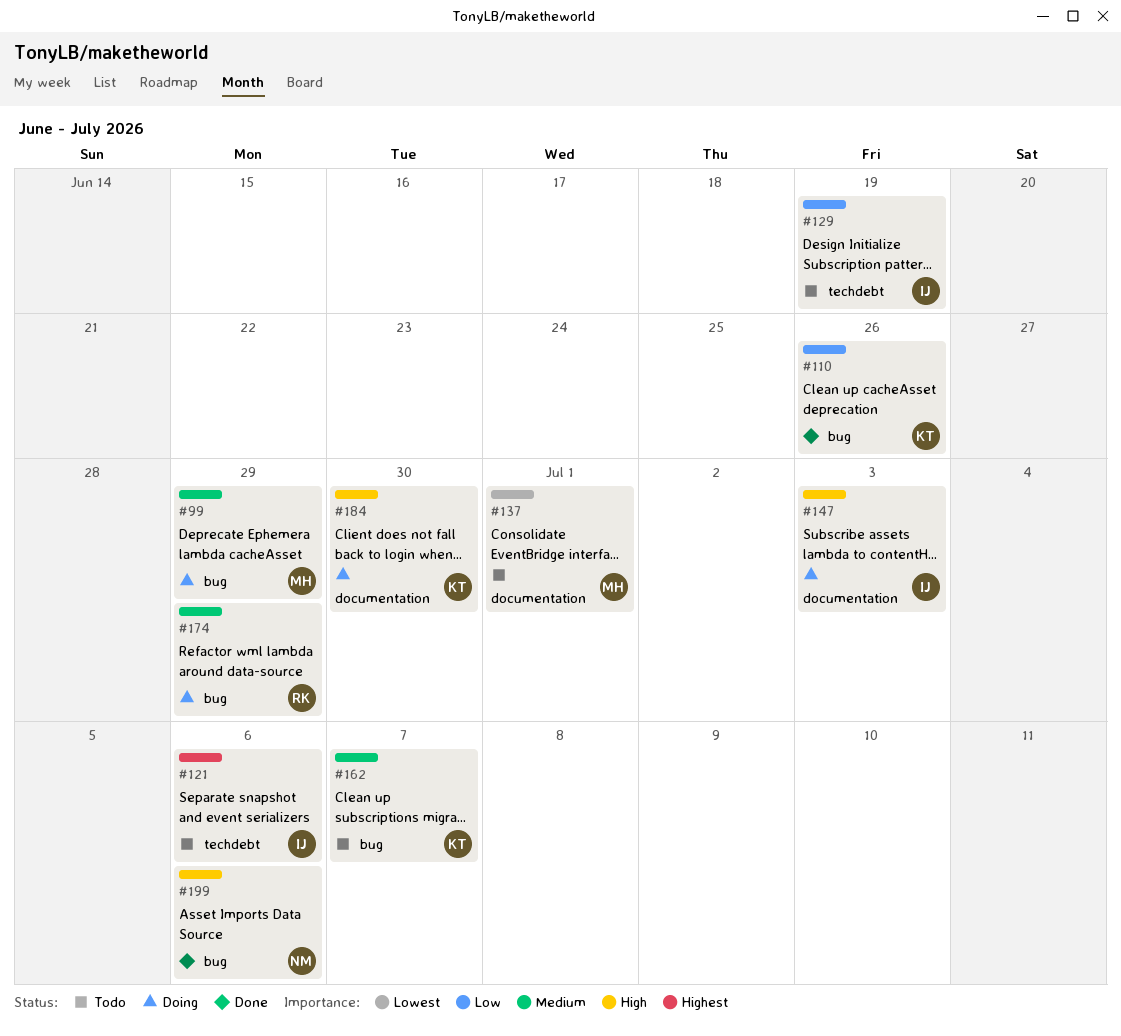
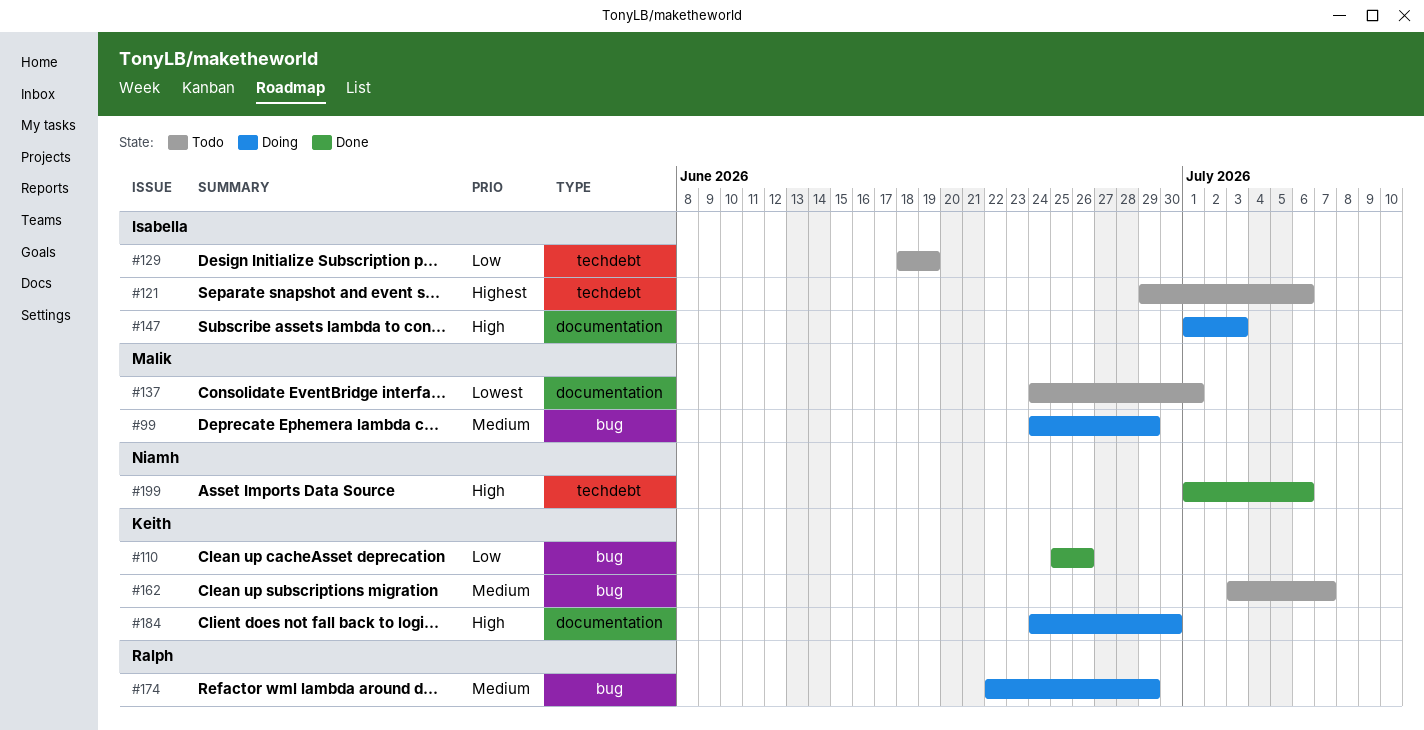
#199, label: bug -> techdebt

